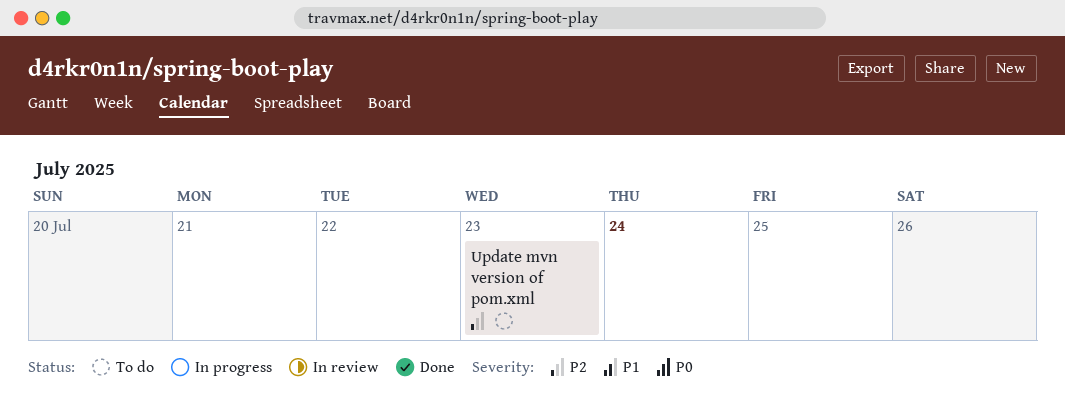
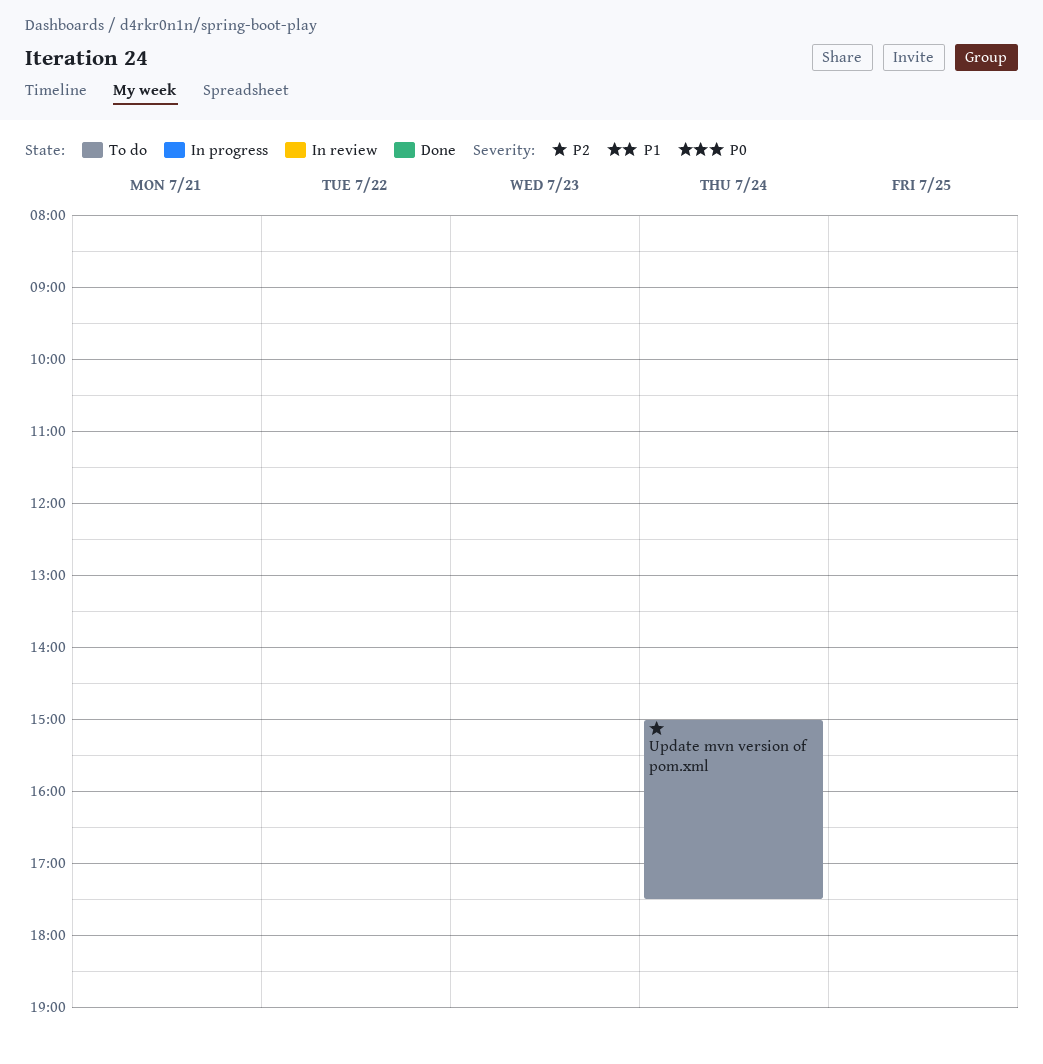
Update mvn version of pom.xml, day: Jul 23 -> Jul 24

